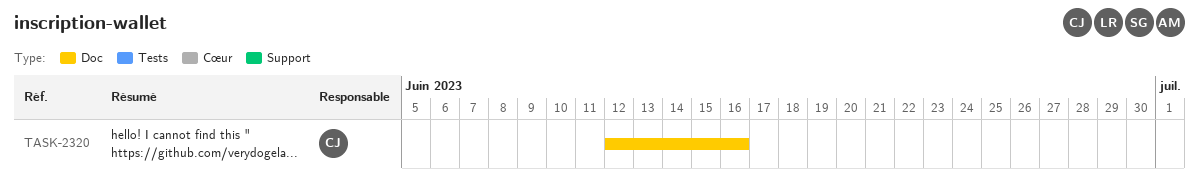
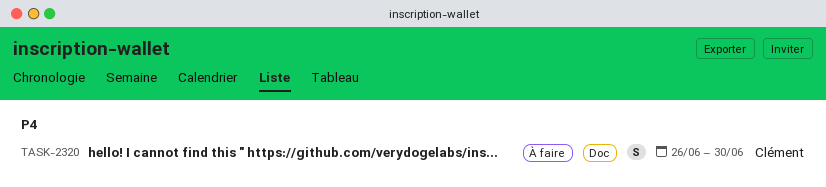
TASK-2320, start: Jun 12 -> Jun 26
TASK-2320, due: Jun 16 -> Jun 30

